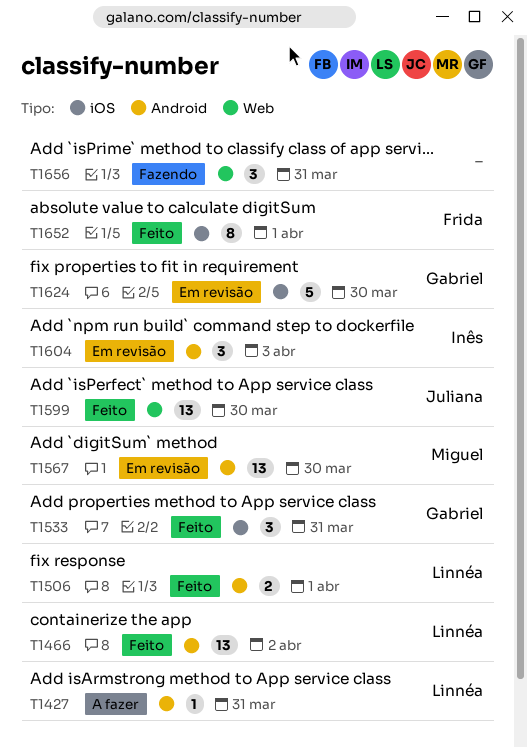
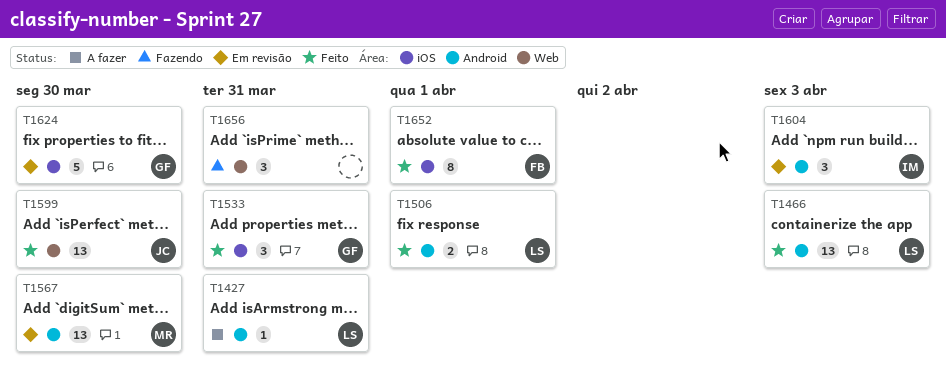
T1466, due: Apr 2 -> Apr 3

